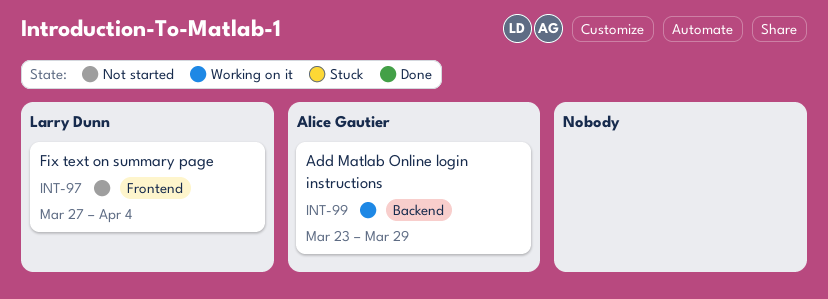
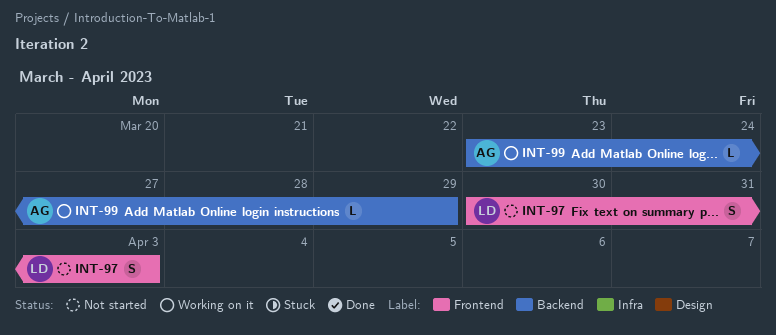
INT-97, start: Mar 27 -> Mar 30
INT-97, due: Apr 4 -> Apr 3

